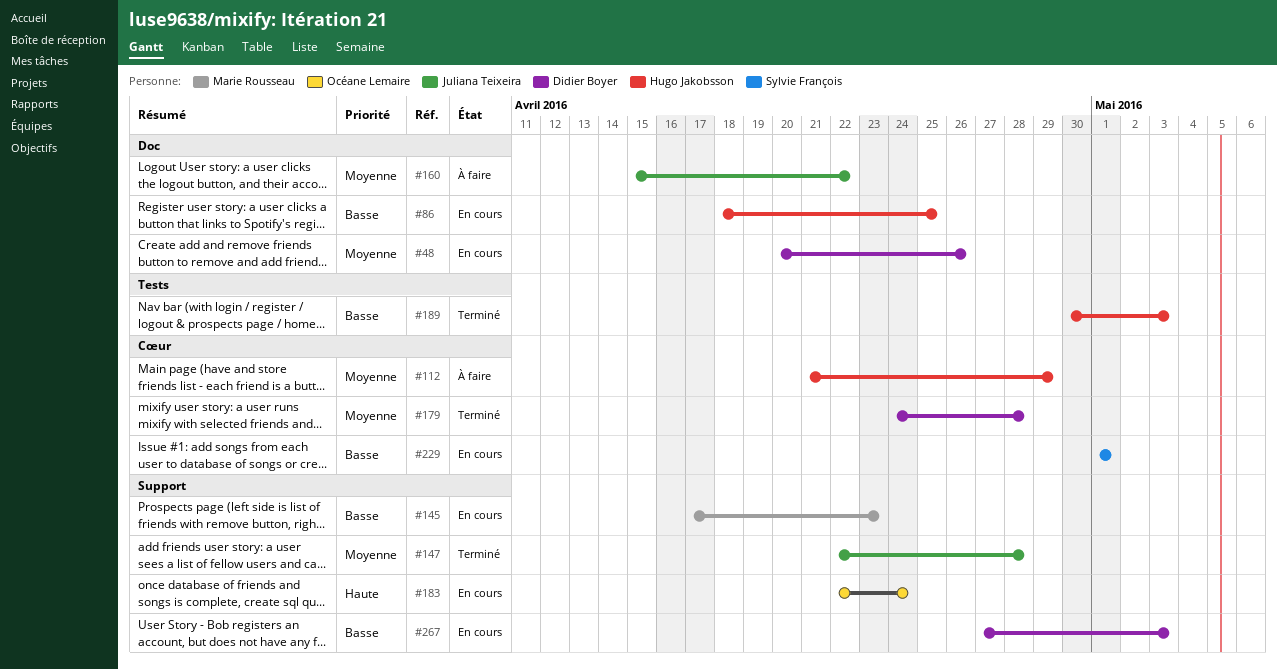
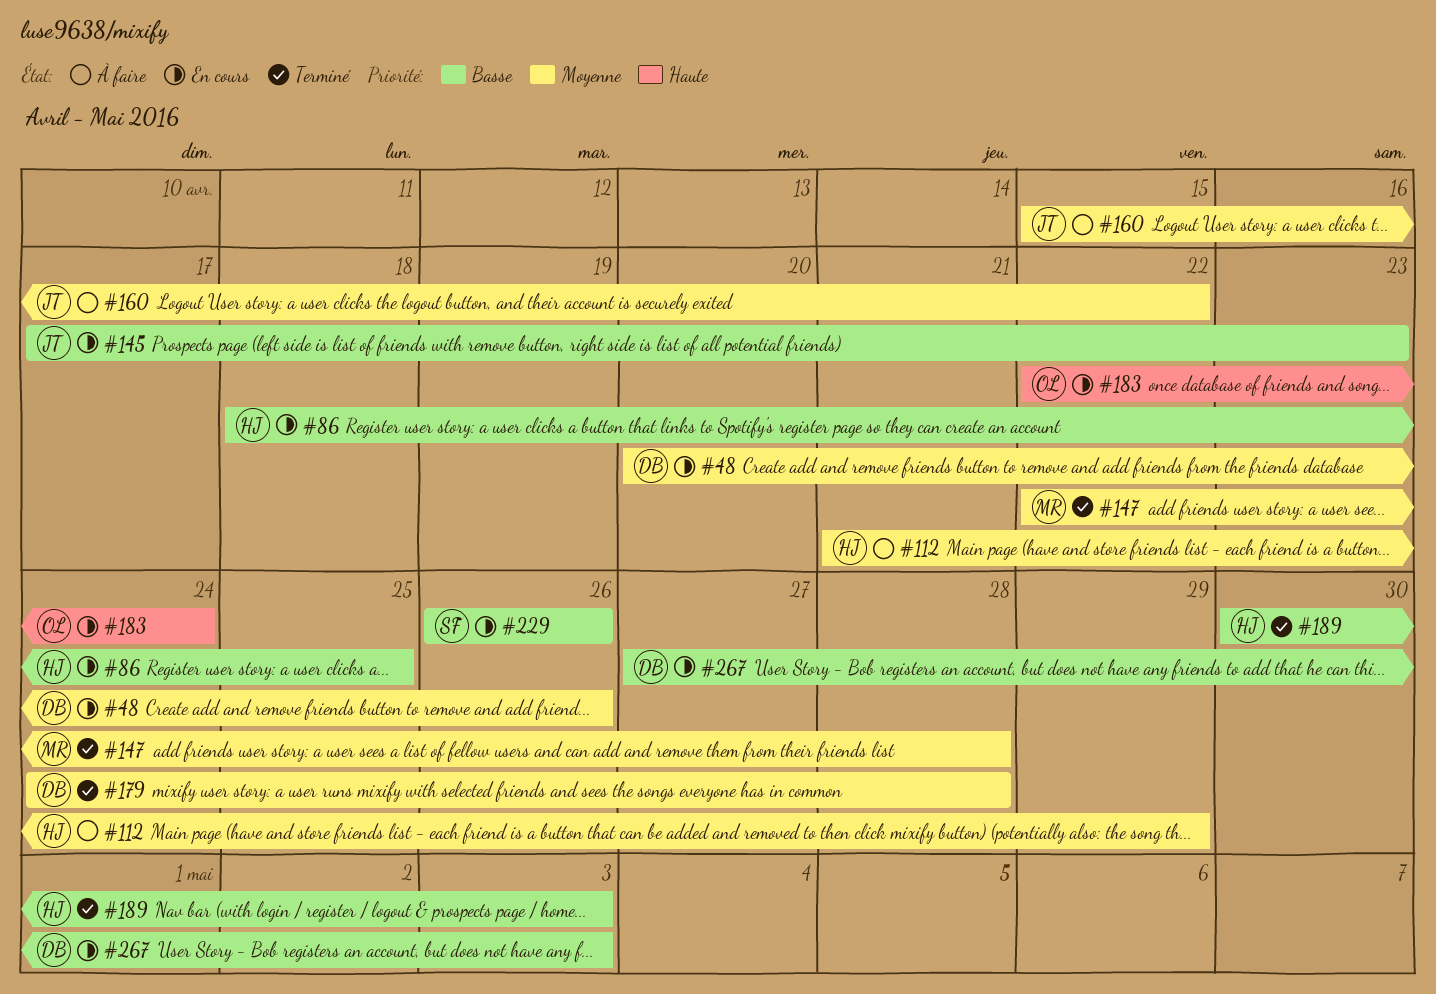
#145, owner: Marie Rousseau -> Juliana Teixeira
#147, owner: Juliana Teixeira -> Marie Rousseau
#229, start: May 1 -> Apr 26
#229, due: May 1 -> Apr 26

